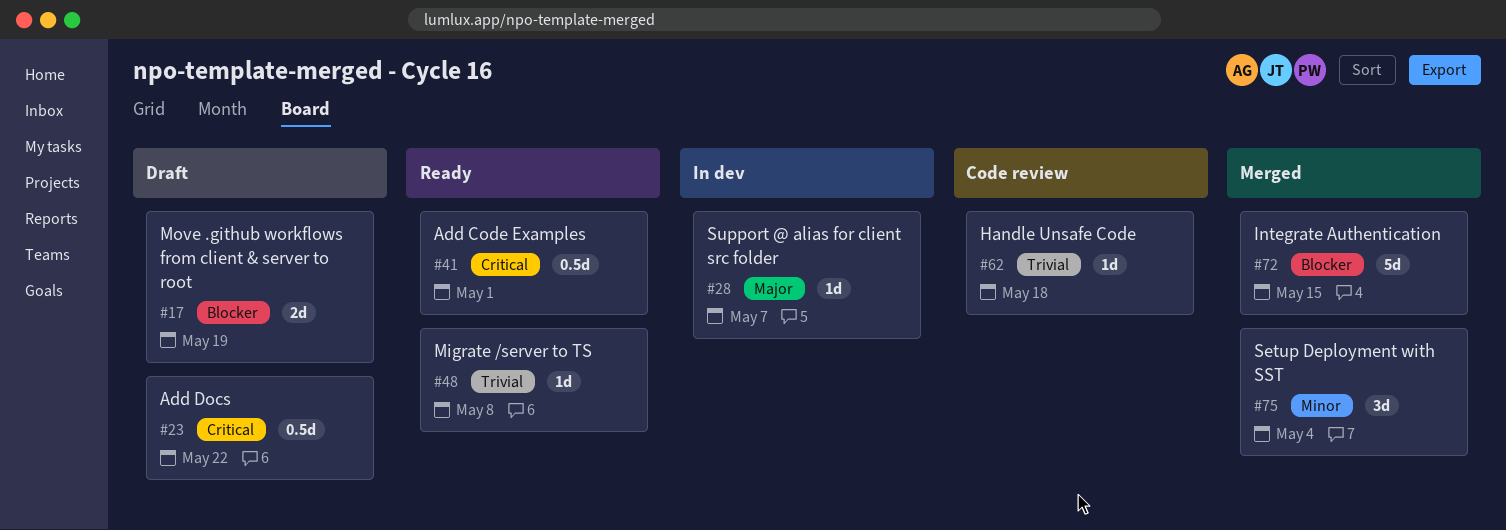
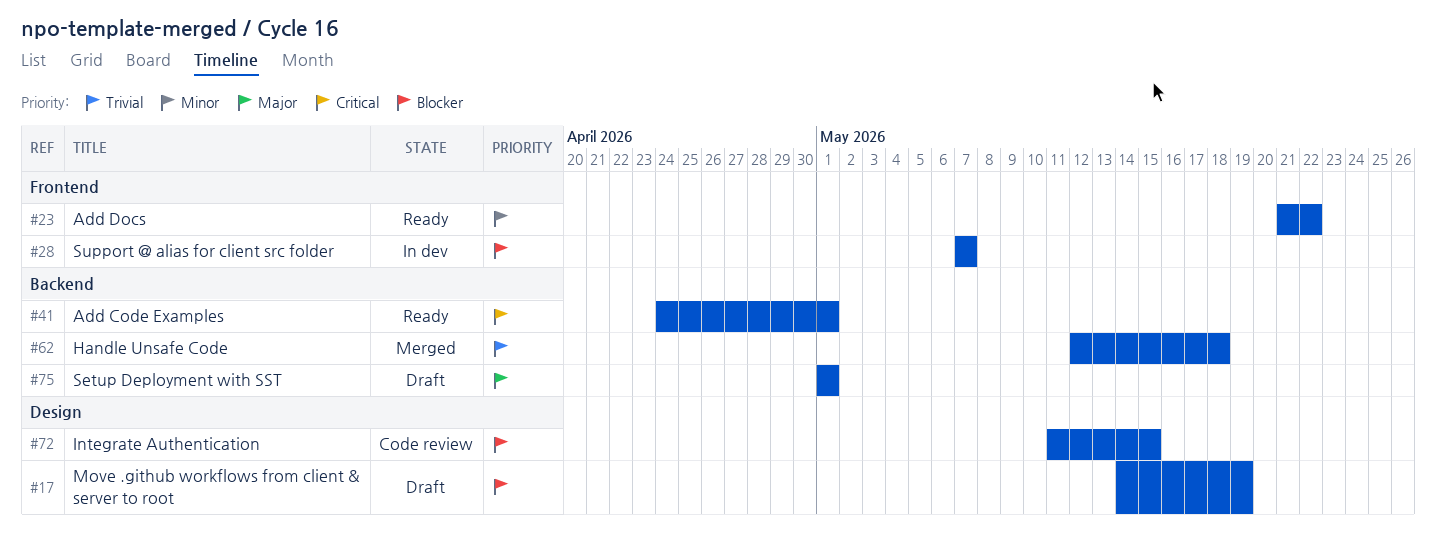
#23, status: Draft -> Ready
#23, priority: Critical -> Minor
#28, priority: Major -> Blocker
#48: present -> none
#62, status: Code review -> Merged
#72, status: Merged -> Code review
#75, status: Merged -> Draft
#75, priority: Minor -> Major
#75, due: May 4 -> May 1

